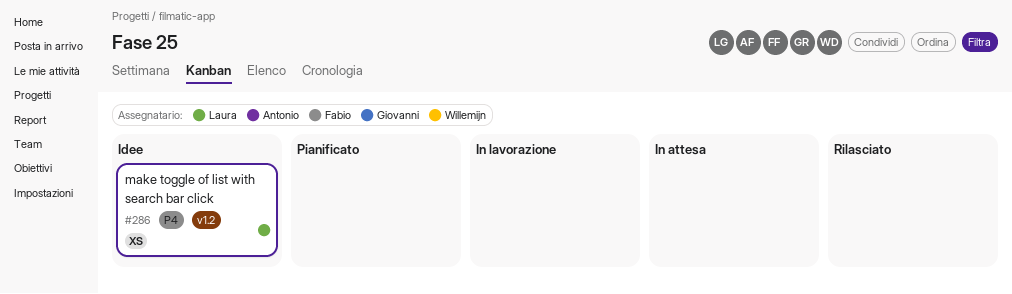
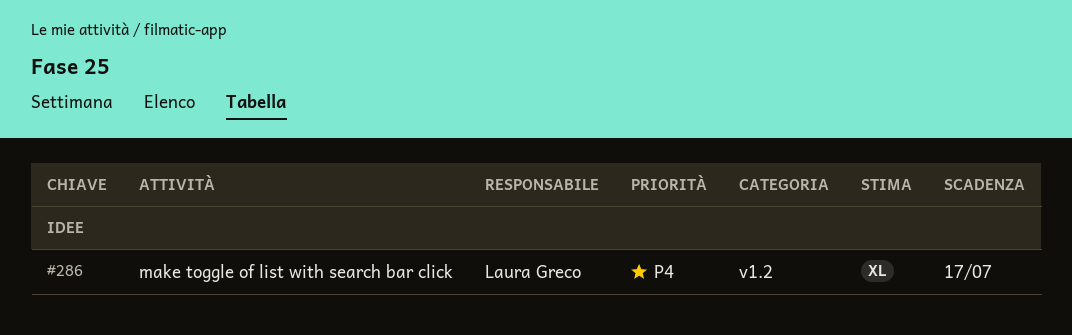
#286, estimate: XS -> XL

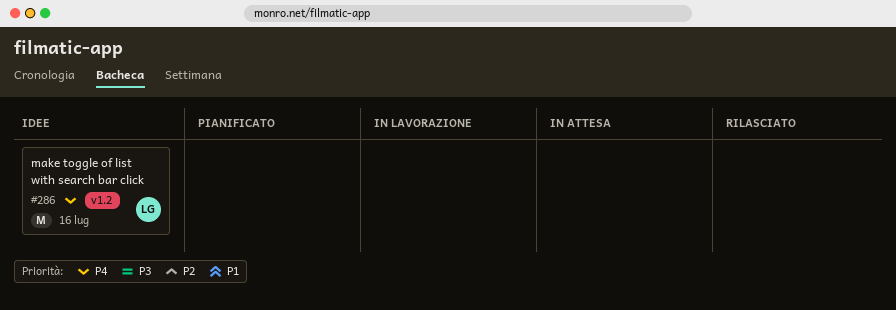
#286, estimate: XL -> M
#286, due: Jul 17 -> Jul 16

